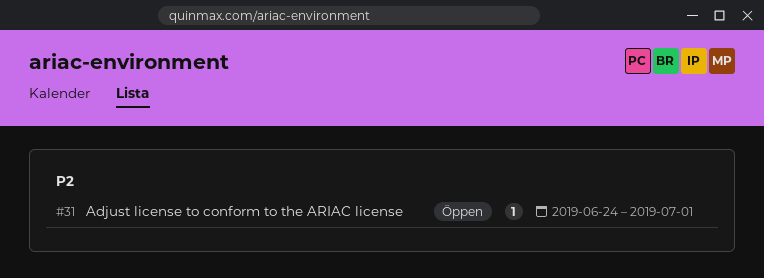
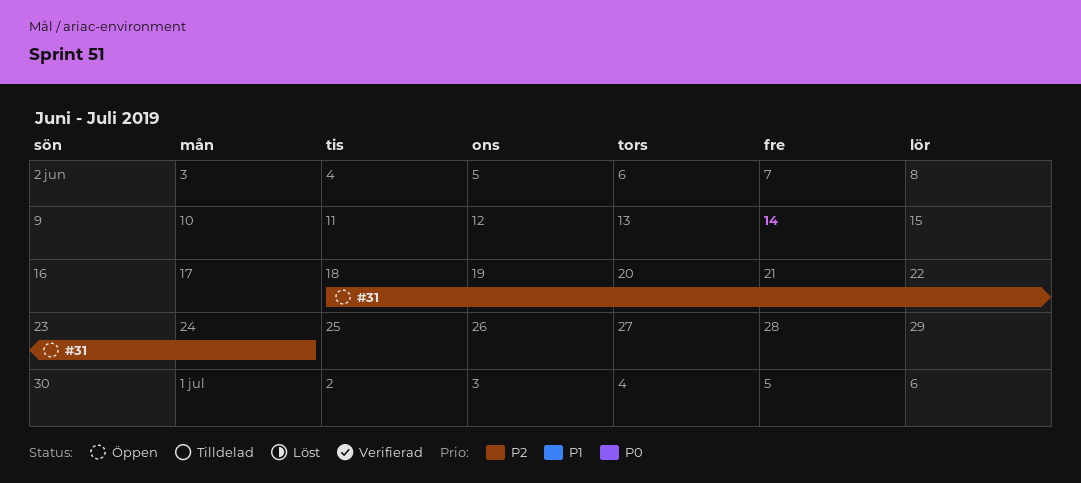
#31, start: Jun 24 -> Jun 18
#31, due: Jul 1 -> Jun 24

